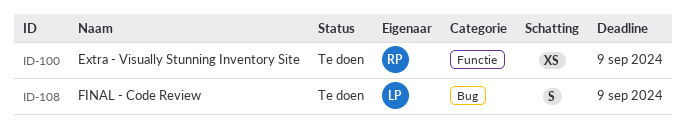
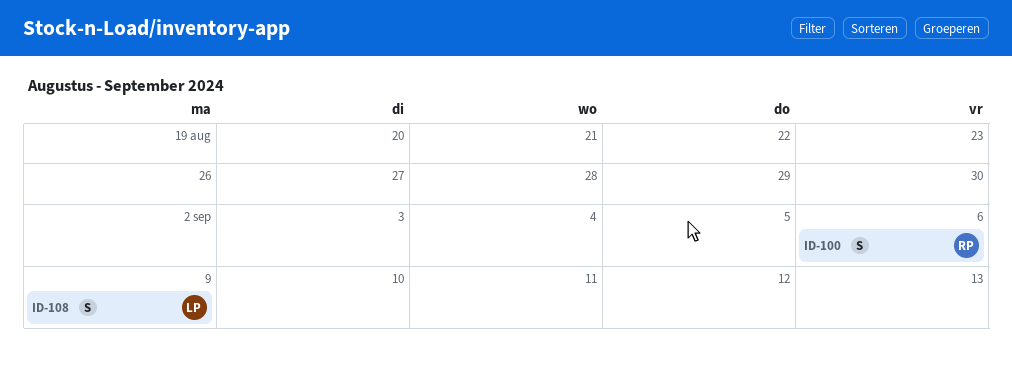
ID-100, estimate: XS -> S
ID-100, due: Sep 9 -> Sep 6

